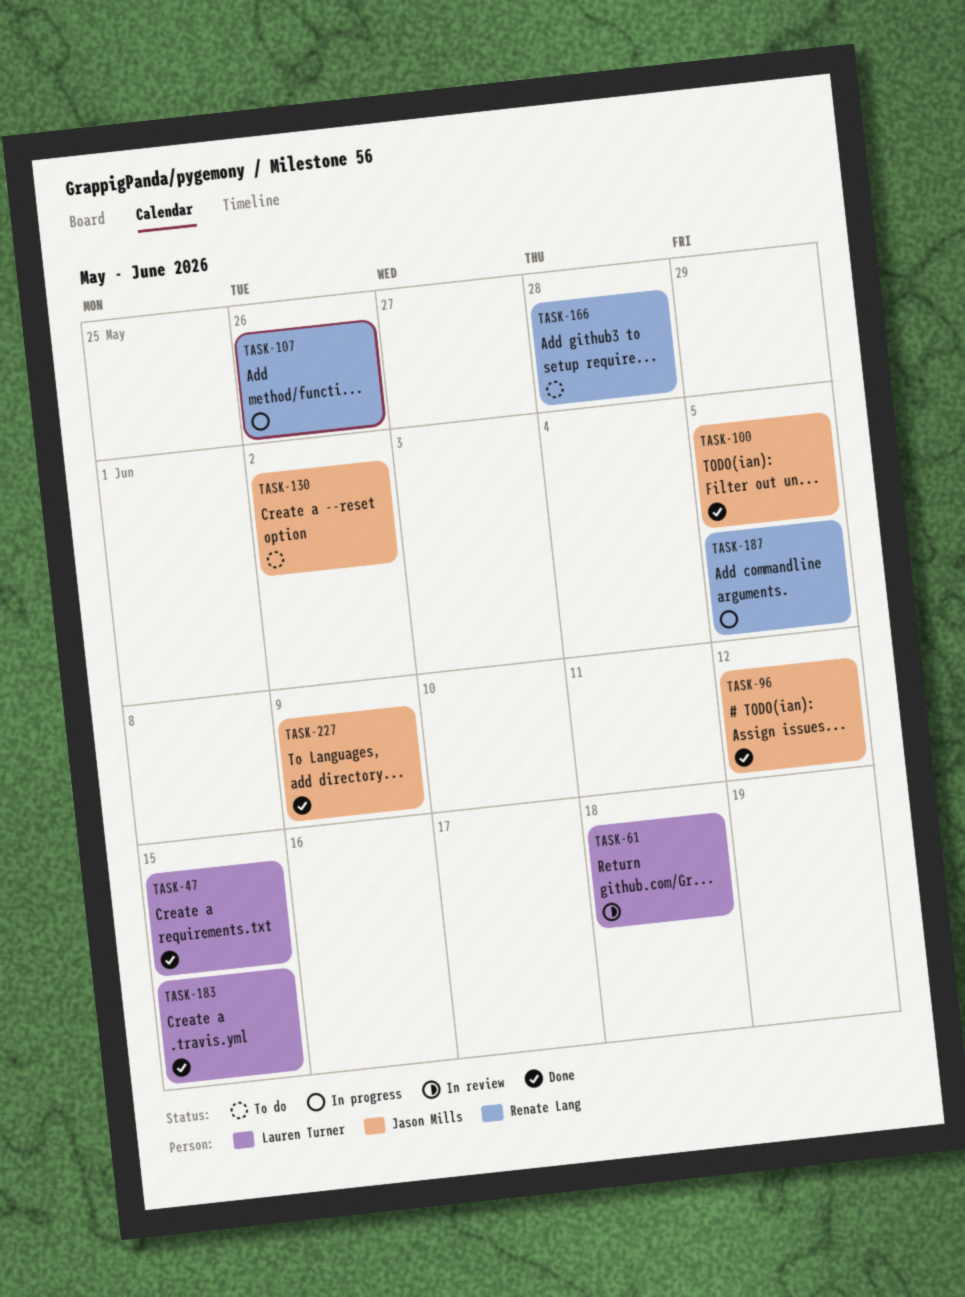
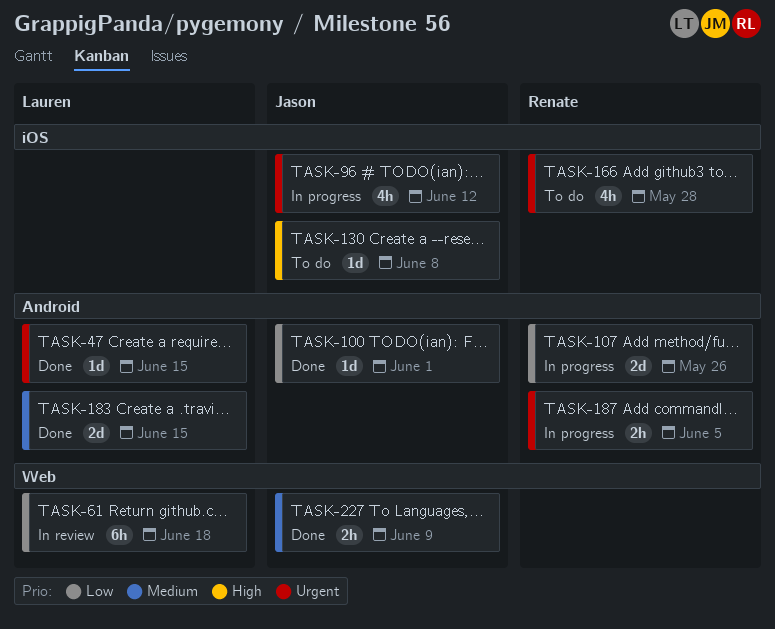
TASK-96, status: Done -> In progress
TASK-100, due: Jun 5 -> Jun 1
TASK-130, due: Jun 2 -> Jun 8

